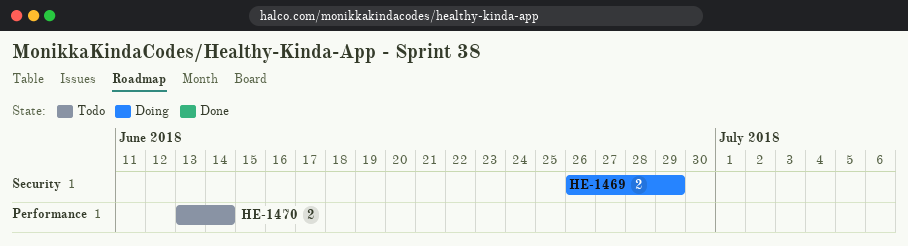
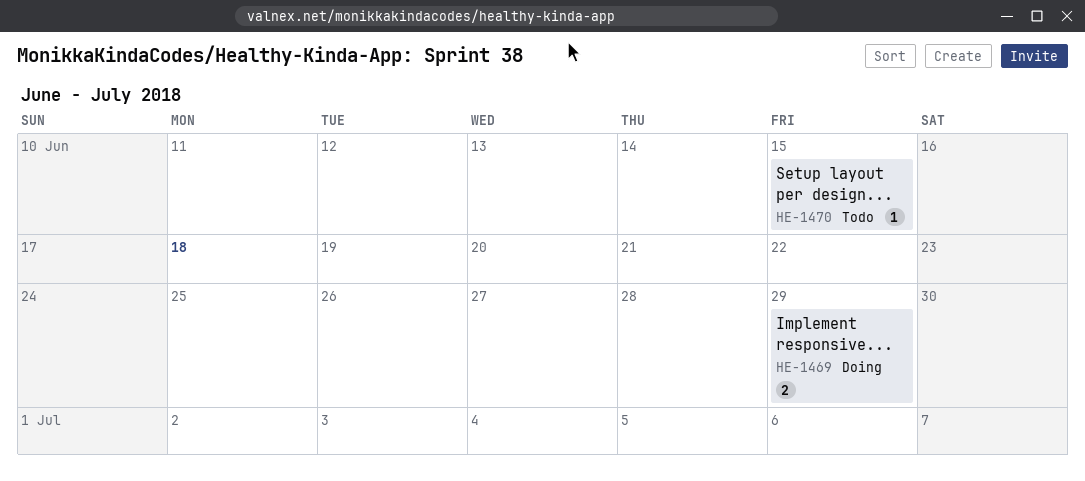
HE-1470, estimate: 2 -> 1
HE-1470, due: Jun 14 -> Jun 15

